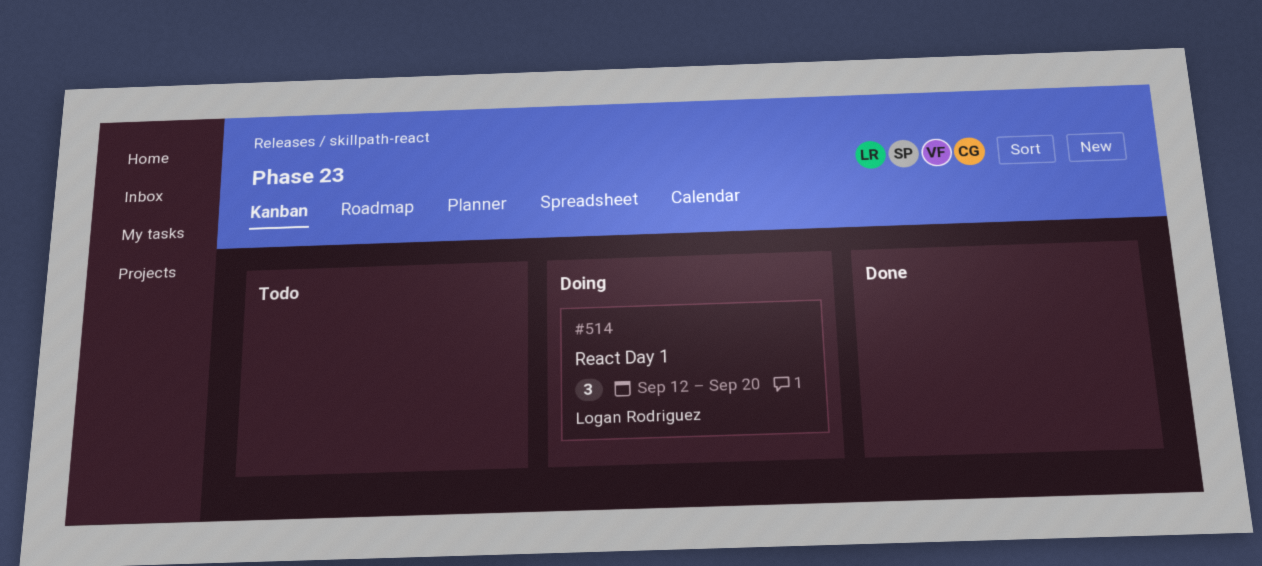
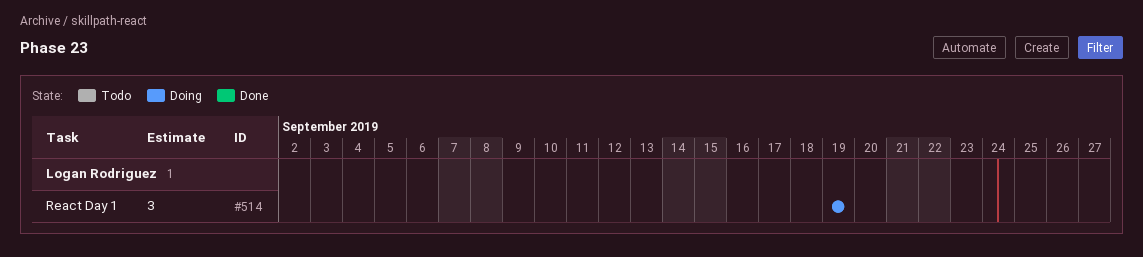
#514, start: Sep 12 -> Sep 19
#514, due: Sep 20 -> Sep 19

